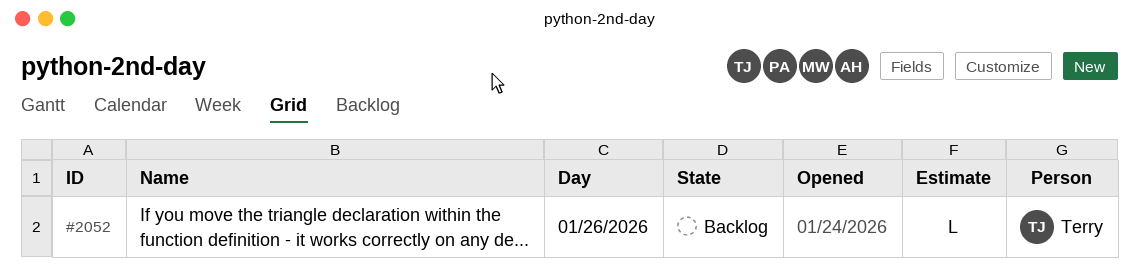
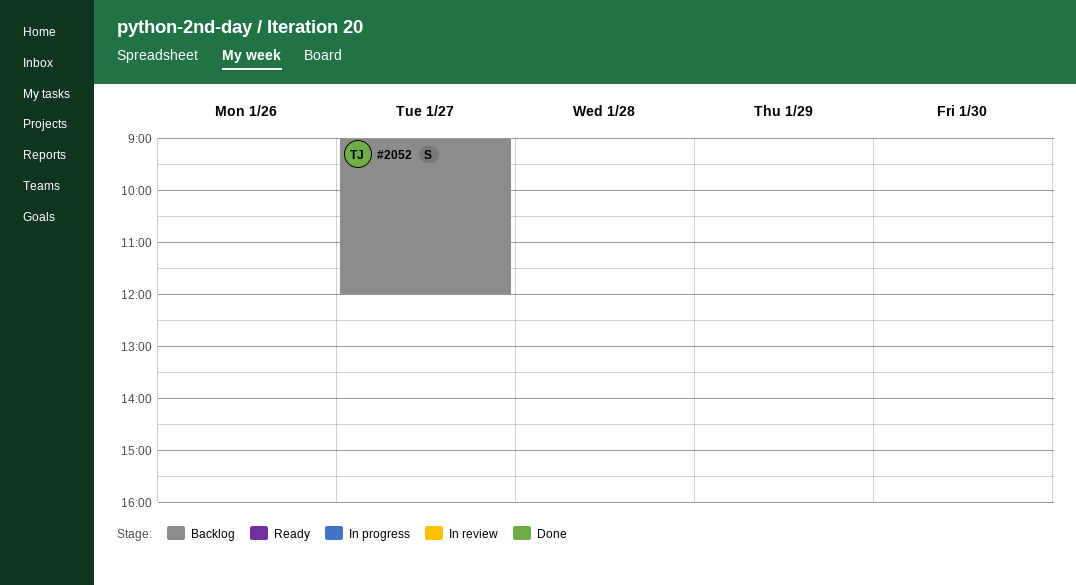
#2052, estimate: L -> S
#2052, day: Jan 26 -> Jan 27

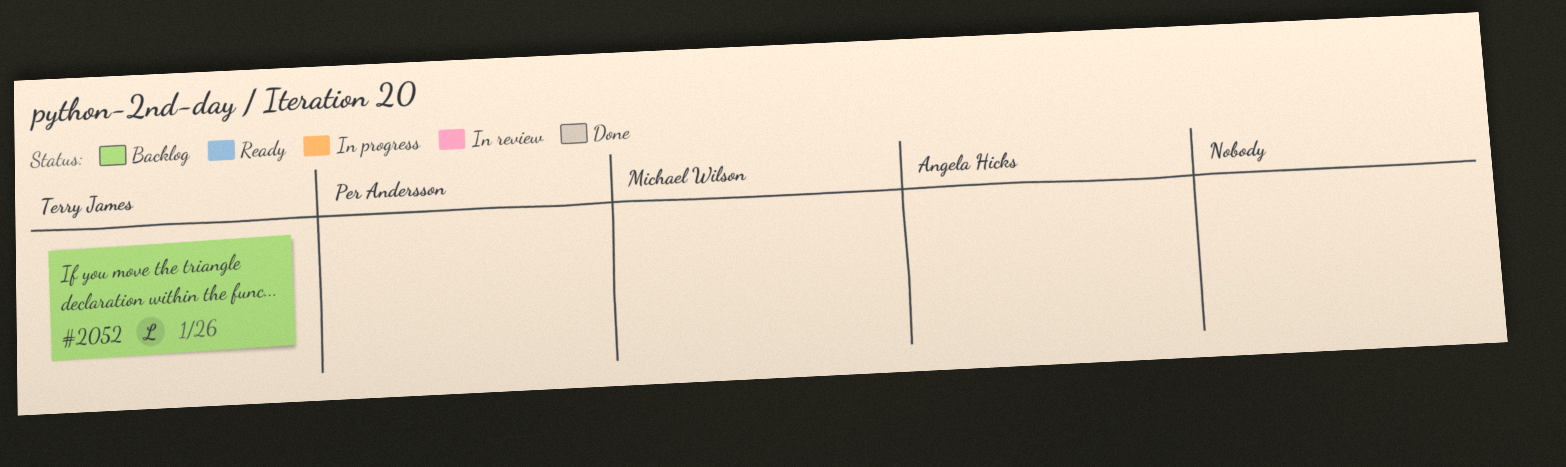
#2052, estimate: S -> L
#2052, day: Jan 27 -> Jan 26

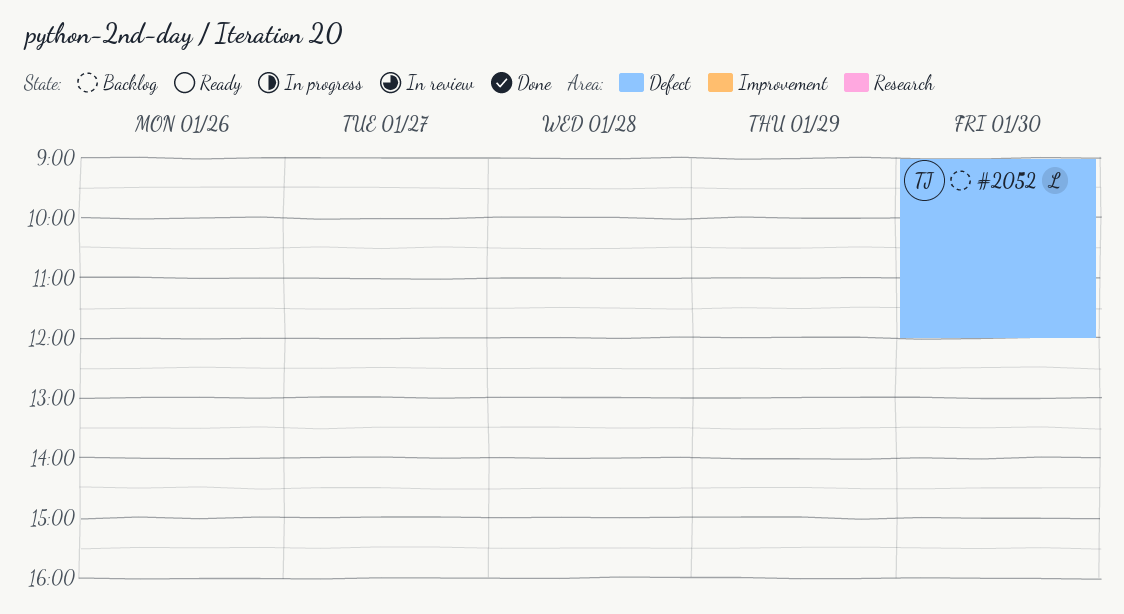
#2052, day: Jan 26 -> Jan 30

